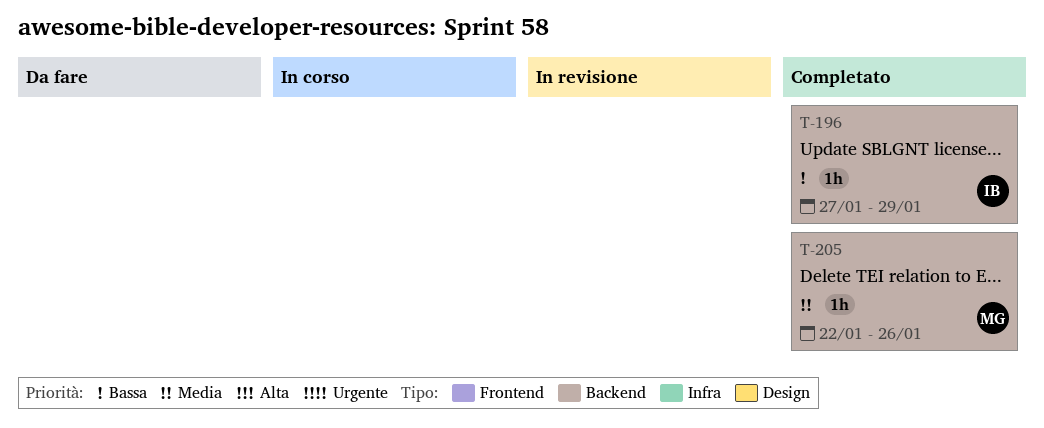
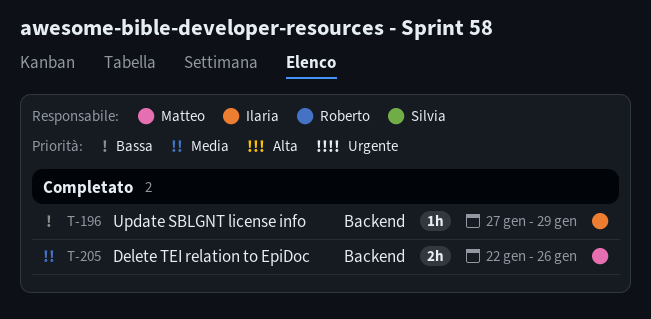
T-205, estimate: 1h -> 2h

